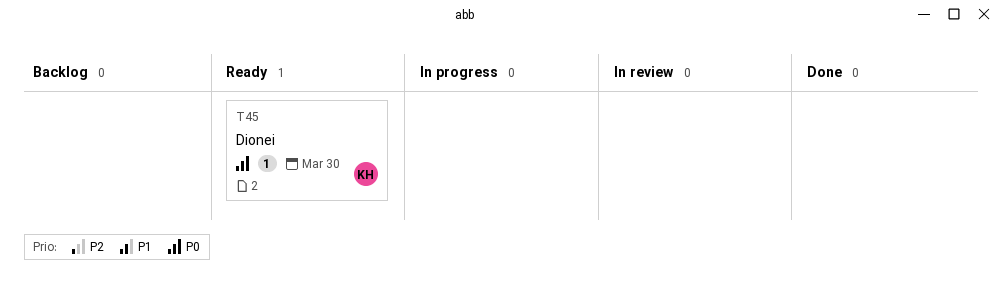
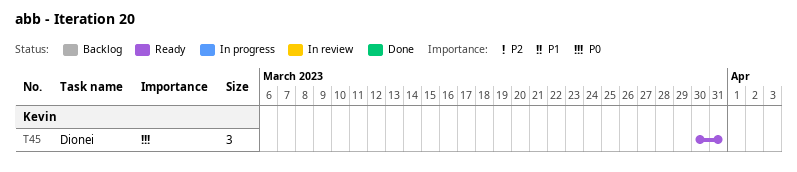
T45, estimate: 1 -> 3
T45, due: Mar 30 -> Mar 31

